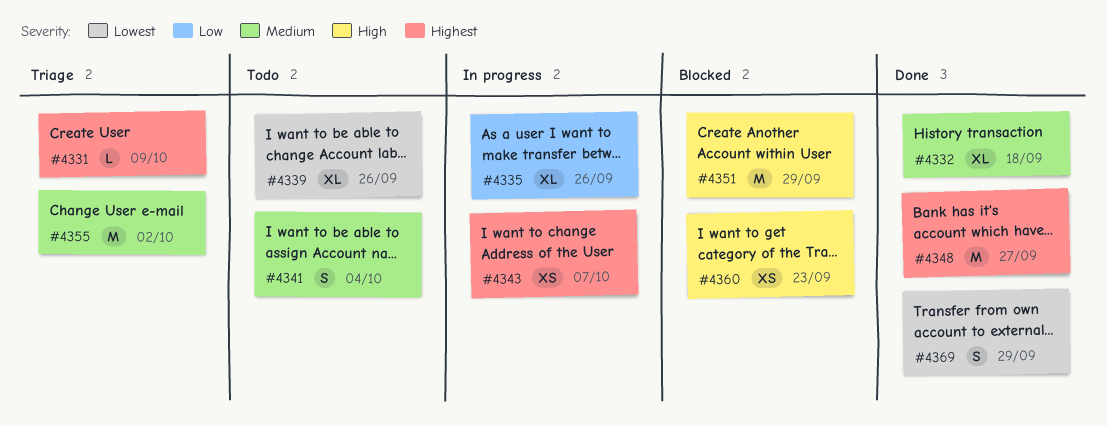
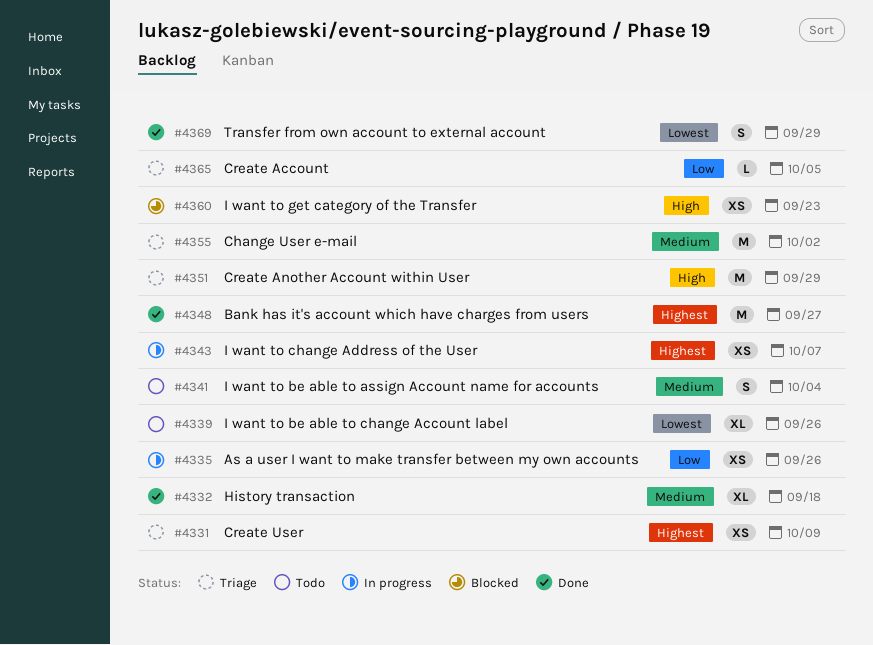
#4331, estimate: L -> XS
#4335, estimate: XL -> XS
#4351, status: Blocked -> Triage
#4365: none -> present

